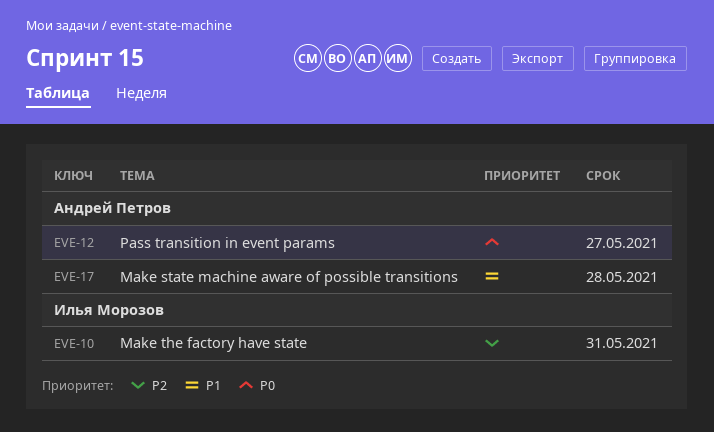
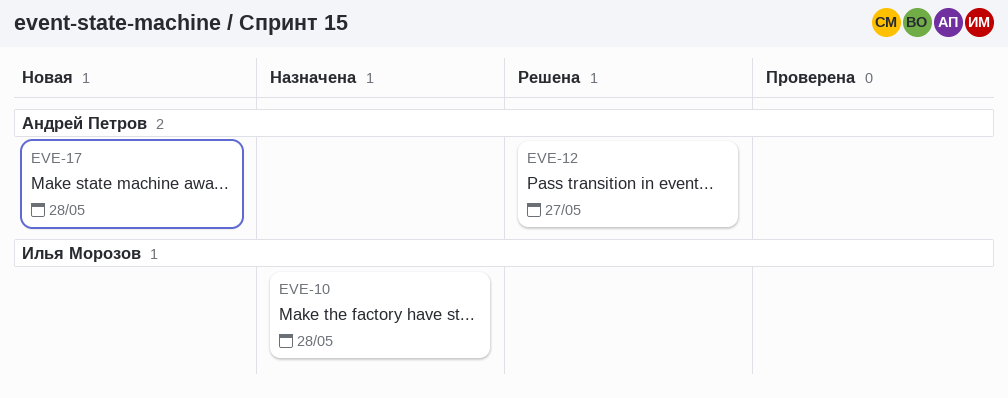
EVE-10, due: May 31 -> May 28

